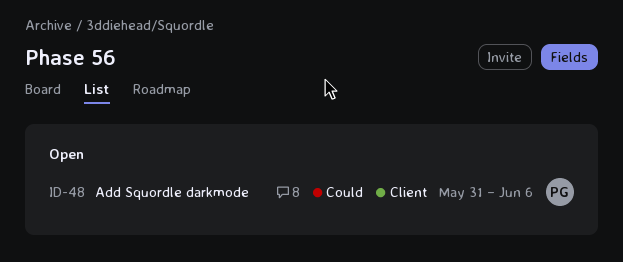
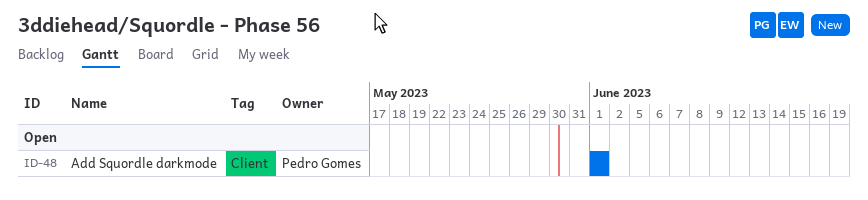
ID-48, start: May 31 -> Jun 1
ID-48, due: Jun 6 -> Jun 1

